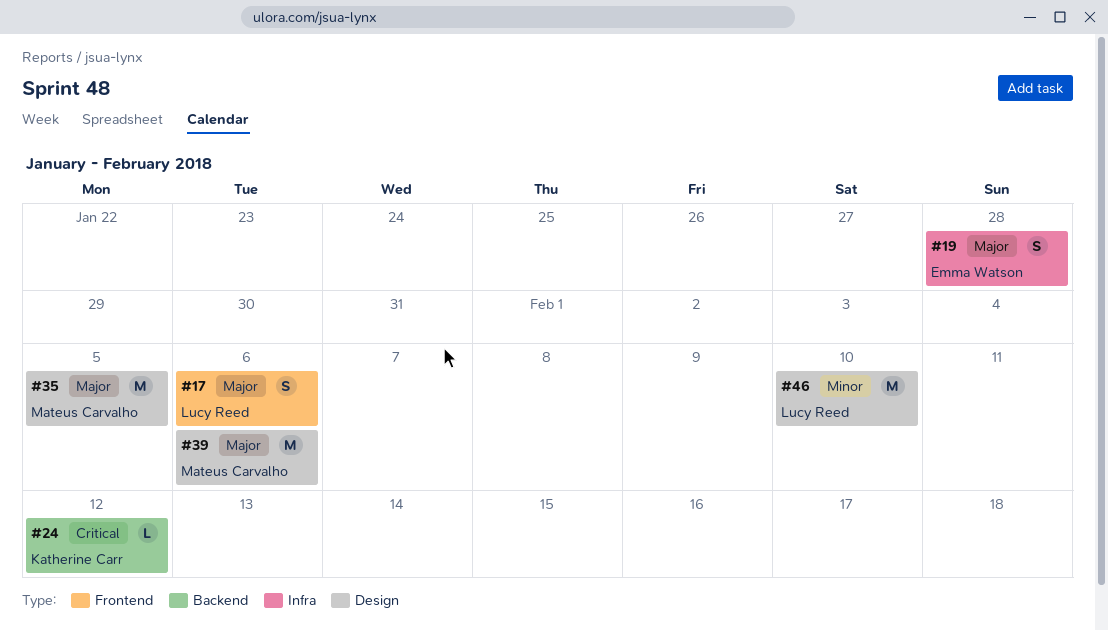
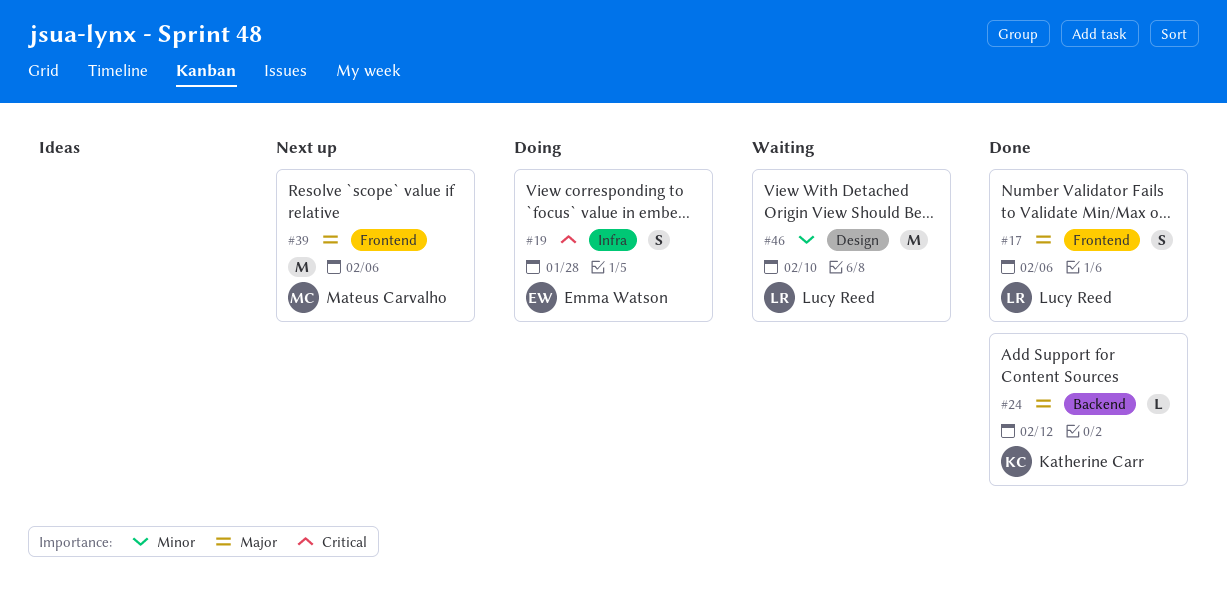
#19, priority: Major -> Critical
#24, priority: Critical -> Major
#35: present -> none
#39, label: Design -> Frontend

